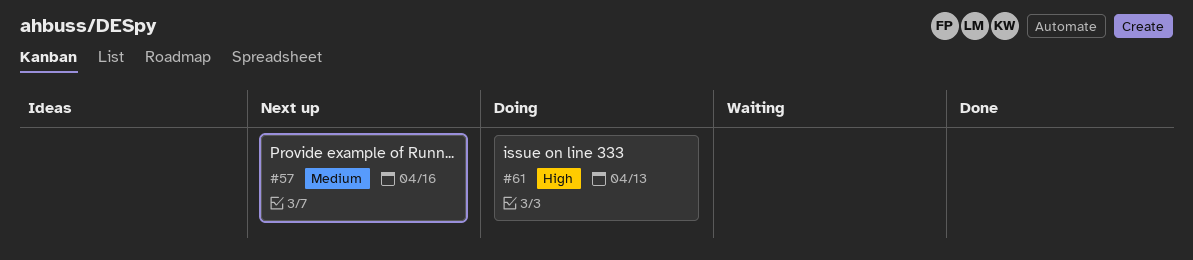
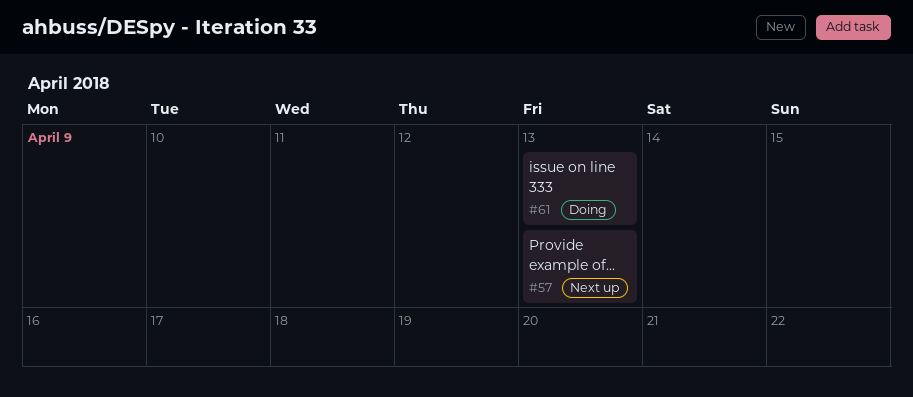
#57, due: Apr 16 -> Apr 13

